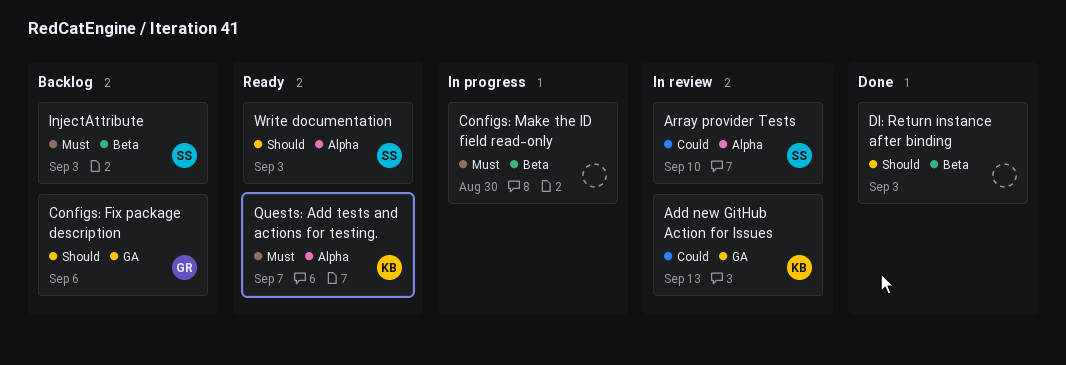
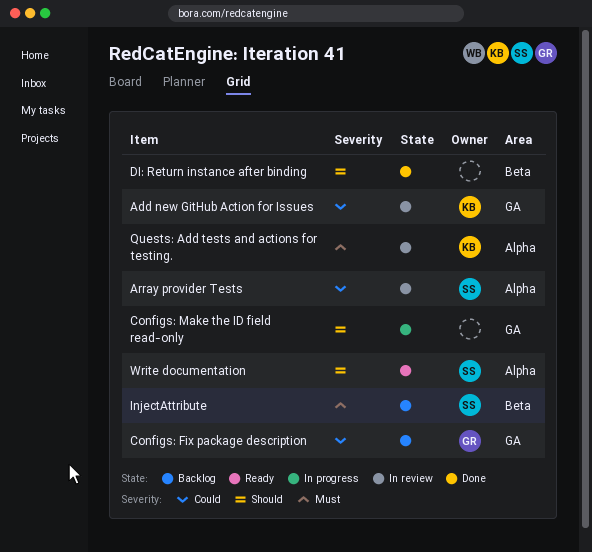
Configs: Fix package description, priority: Should -> Could
Configs: Make the ID field read-only, priority: Must -> Should
Configs: Make the ID field read-only, label: Beta -> GA
Quests: Add tests and actions for testing., status: Ready -> In review

